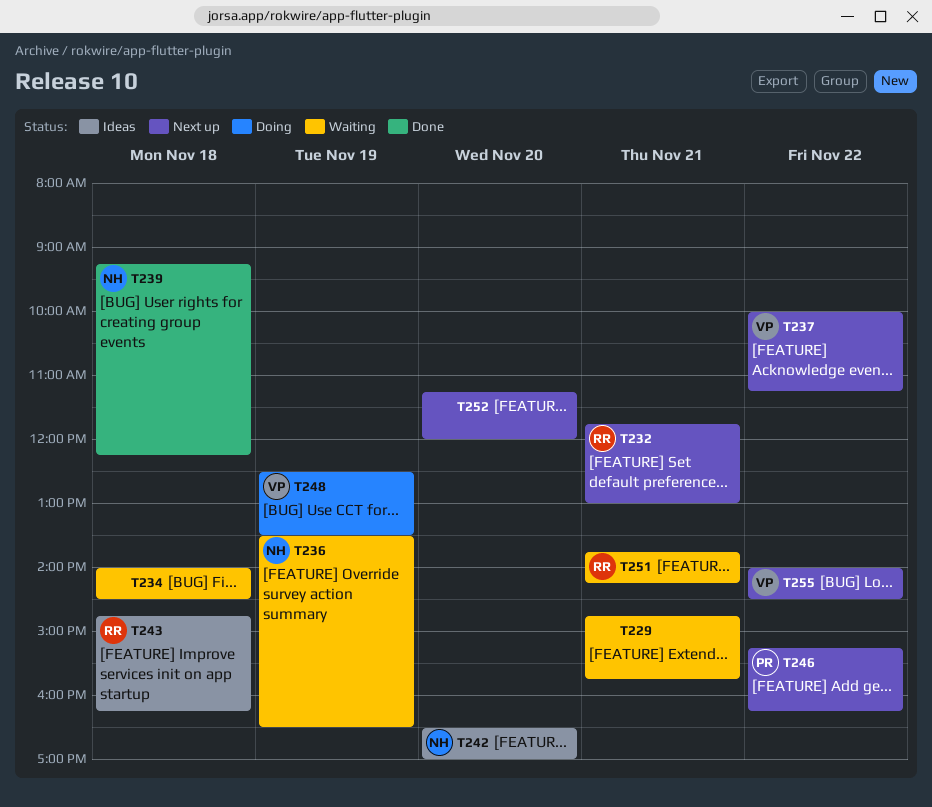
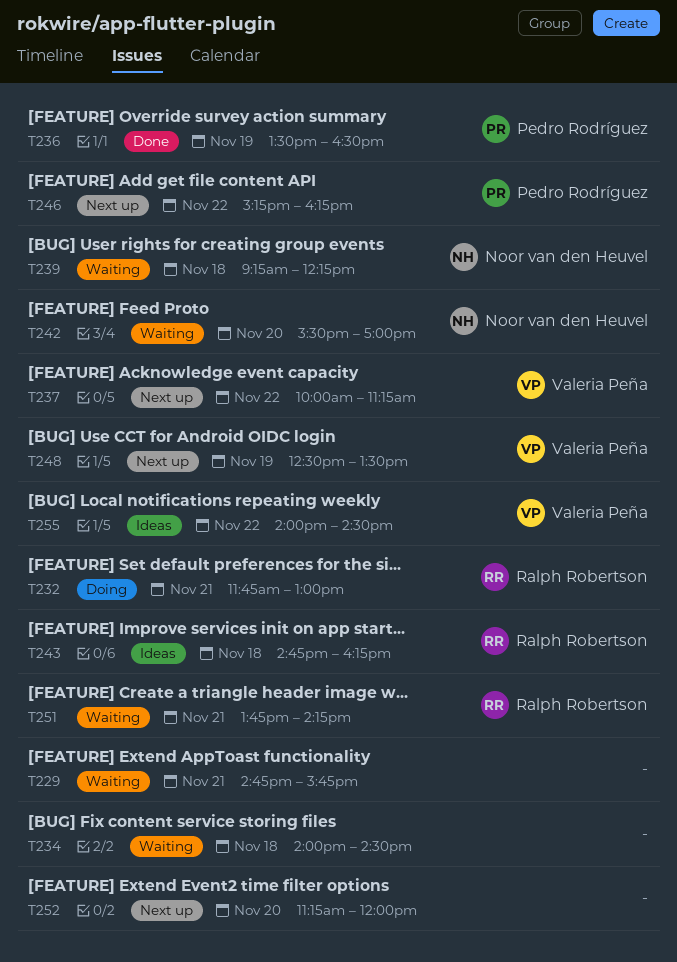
T232, status: Next up -> Doing
T236, status: Waiting -> Done
T236, owner: Noor van den Heuvel -> Pedro Rodríguez
T239, status: Done -> Waiting
T242, status: Ideas -> Waiting
T242, begins: 16:30 -> 15:30
T248, status: Doing -> Next up
T255, status: Next up -> Ideas

